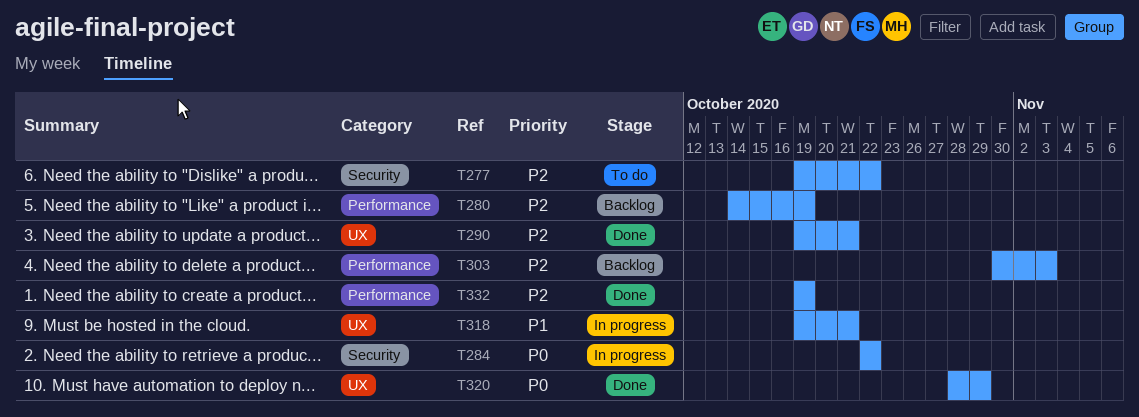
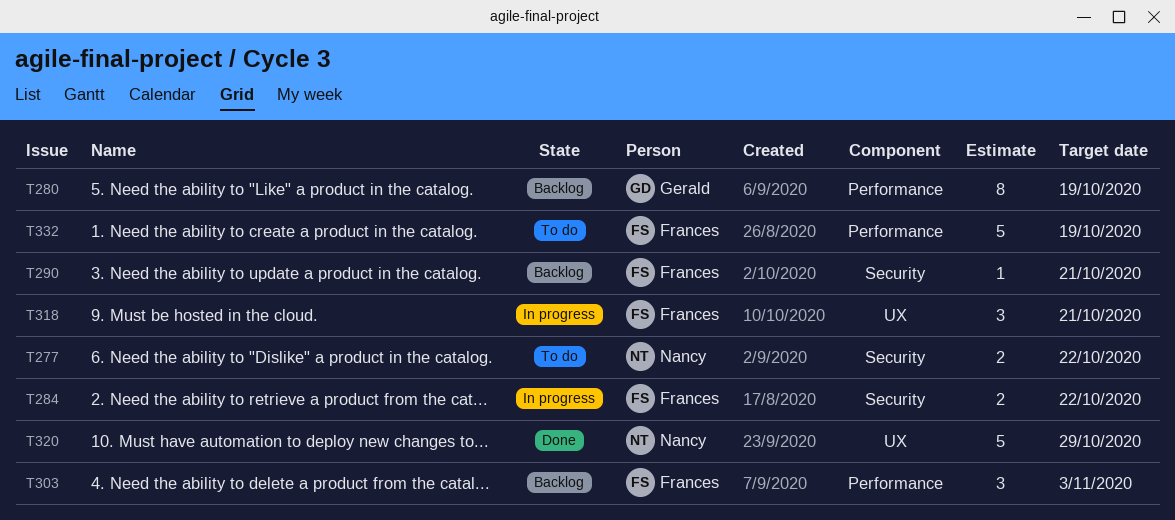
T290, status: Done -> Backlog
T290, label: UX -> Security
T332, status: Done -> To do

